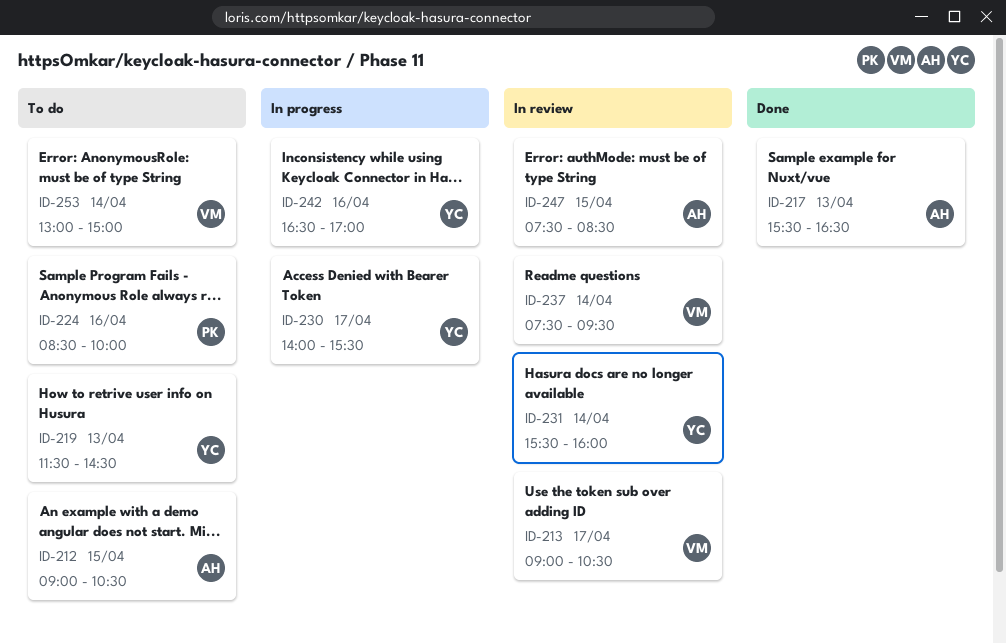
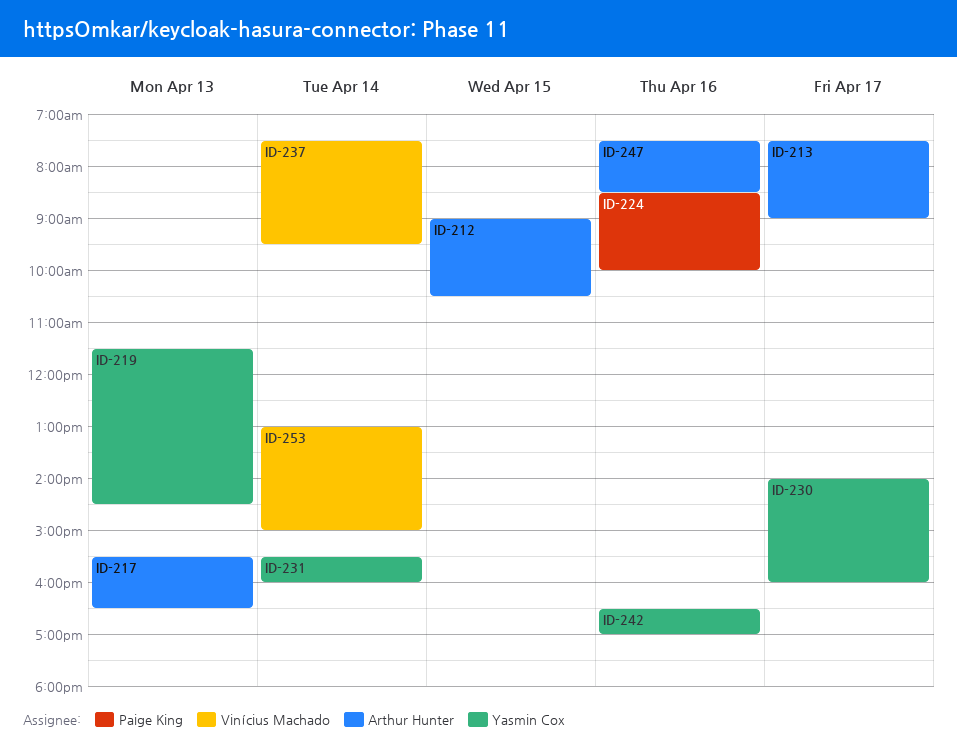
ID-213, owner: Vinícius Machado -> Arthur Hunter
ID-213, begins: 09:00 -> 07:30
ID-213, ends: 10:30 -> 09:00
ID-230, ends: 15:30 -> 16:00
ID-247, day: Apr 15 -> Apr 16

